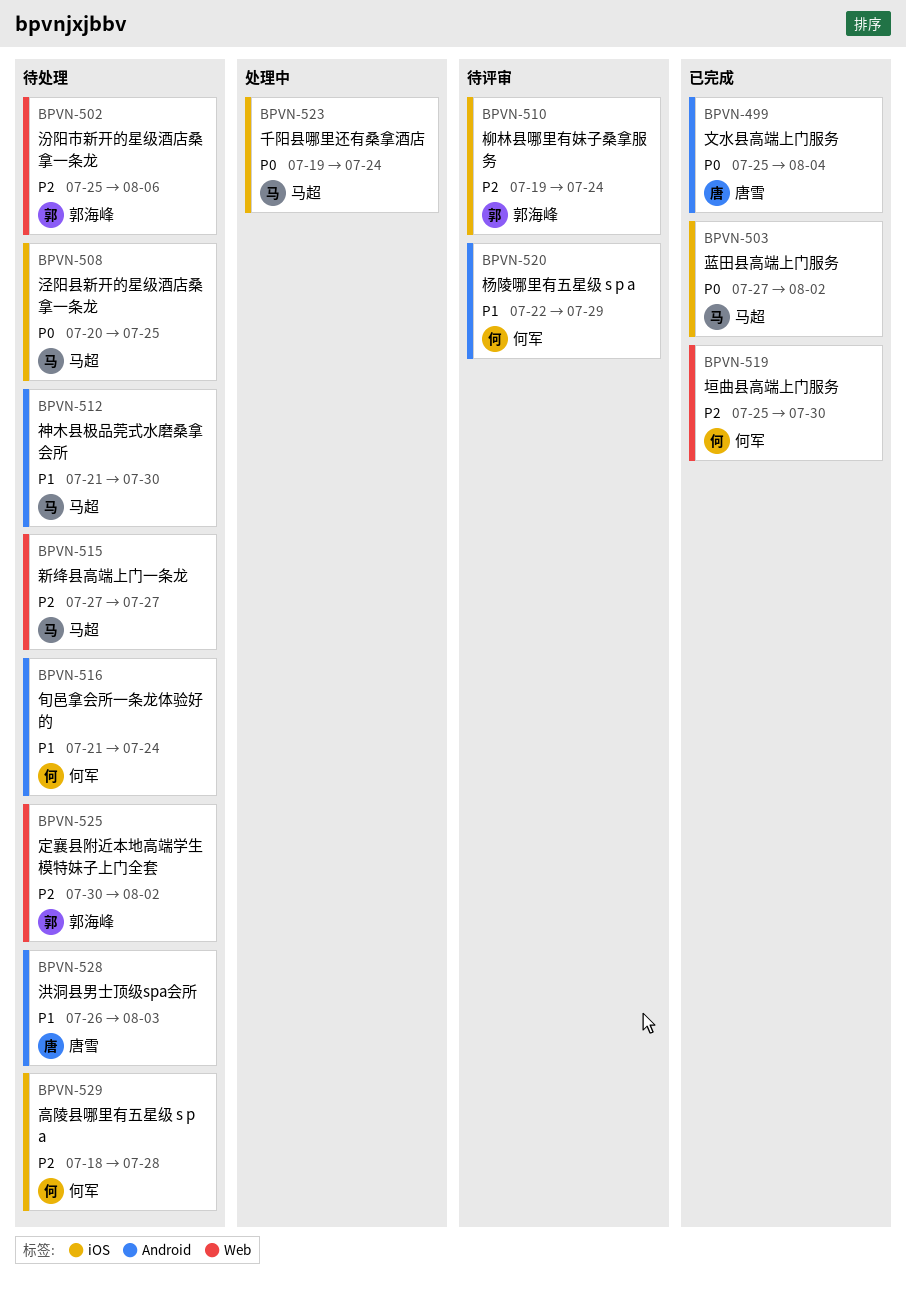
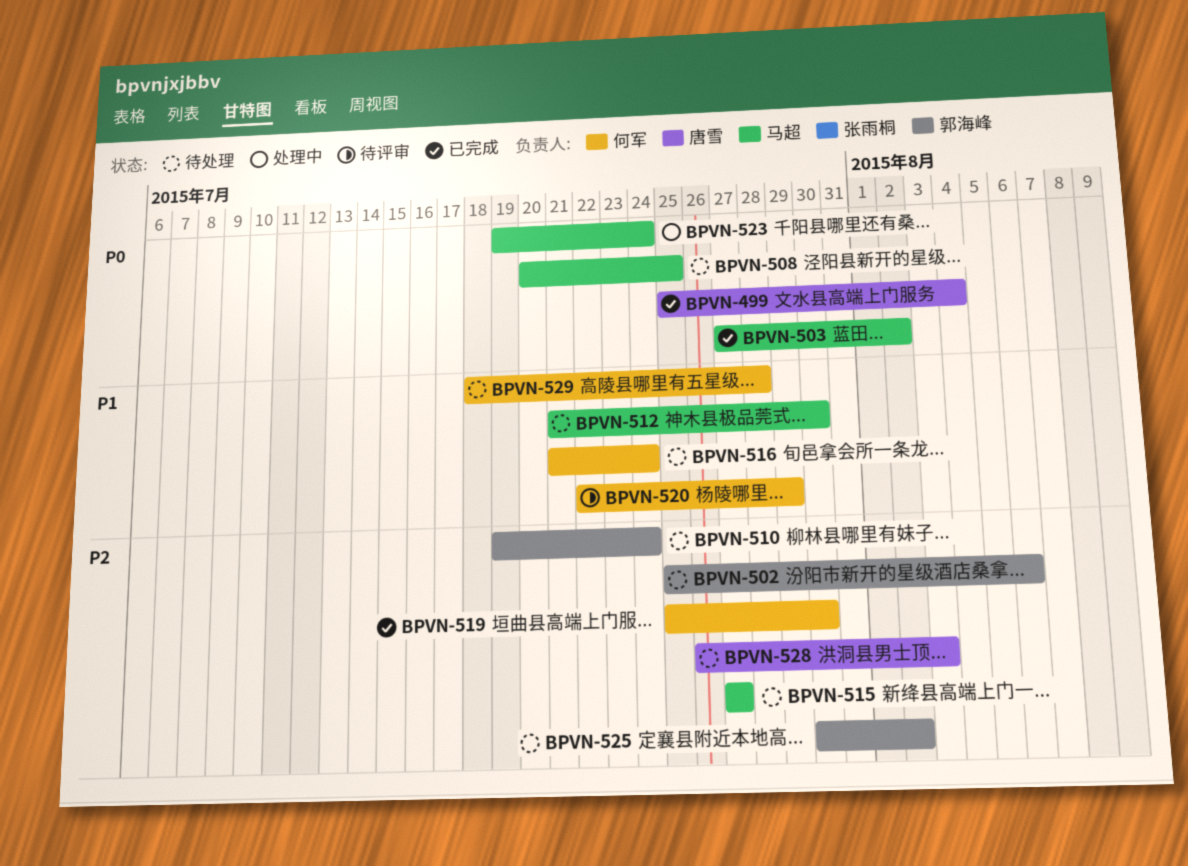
BPVN-510, status: 待评审 -> 待处理
BPVN-528, priority: P1 -> P2
BPVN-529, priority: P2 -> P1

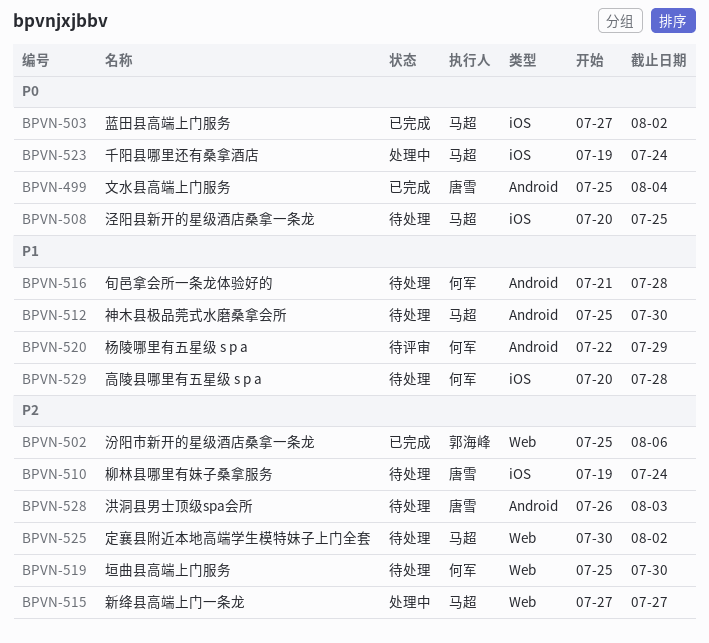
BPVN-502, status: 待处理 -> 已完成
BPVN-510, owner: 郭海峰 -> 唐雪
BPVN-512, start: Jul 21 -> Jul 25
BPVN-515, status: 待处理 -> 处理中
BPVN-516, due: Jul 24 -> Jul 28
BPVN-519, status: 已完成 -> 待处理
BPVN-525, owner: 郭海峰 -> 马超
BPVN-529, start: Jul 18 -> Jul 20

